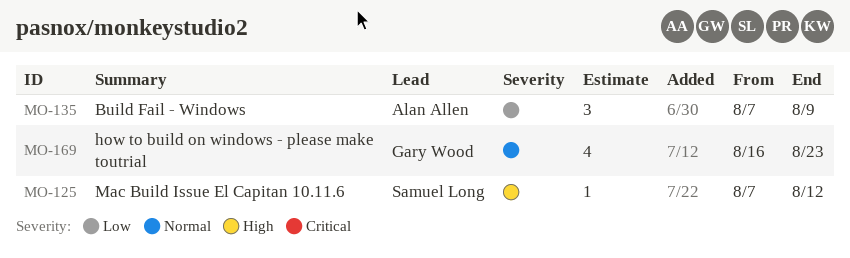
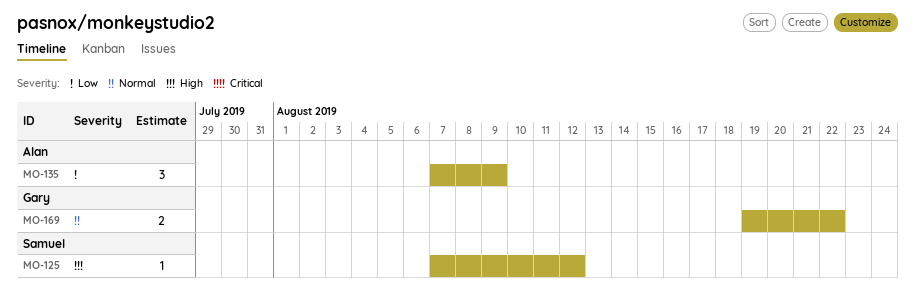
MO-169, estimate: 4 -> 2
MO-169, start: Aug 16 -> Aug 19
MO-169, due: Aug 23 -> Aug 22

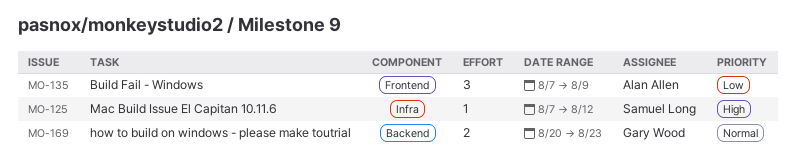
MO-169, start: Aug 19 -> Aug 20
MO-169, due: Aug 22 -> Aug 23

